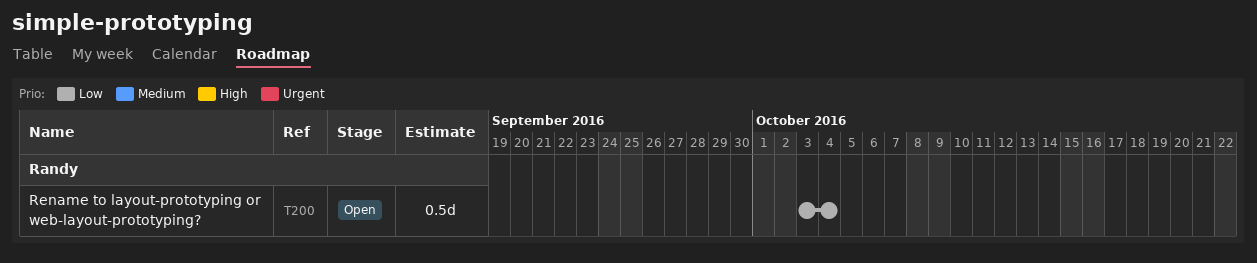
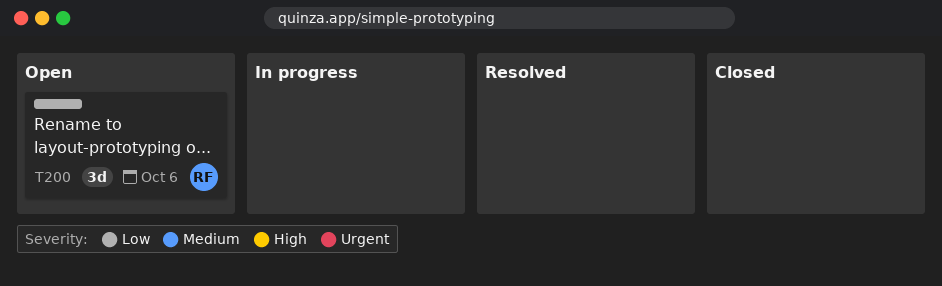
T200, estimate: 0.5d -> 3d
T200, due: Oct 4 -> Oct 6

